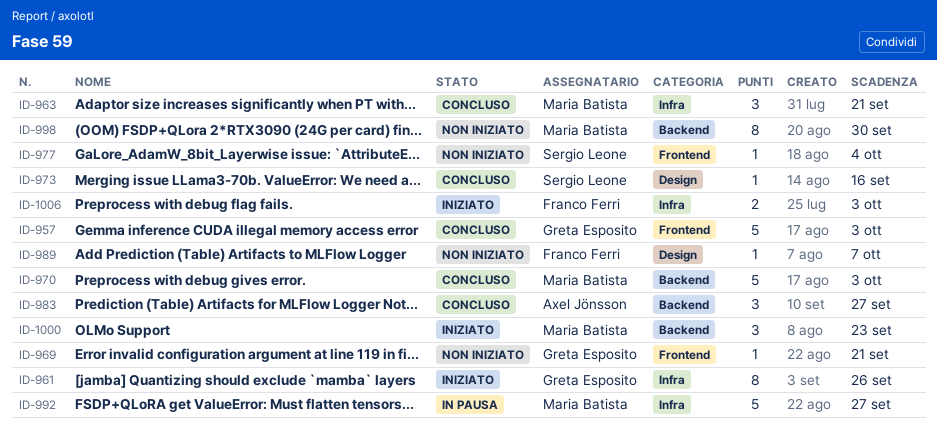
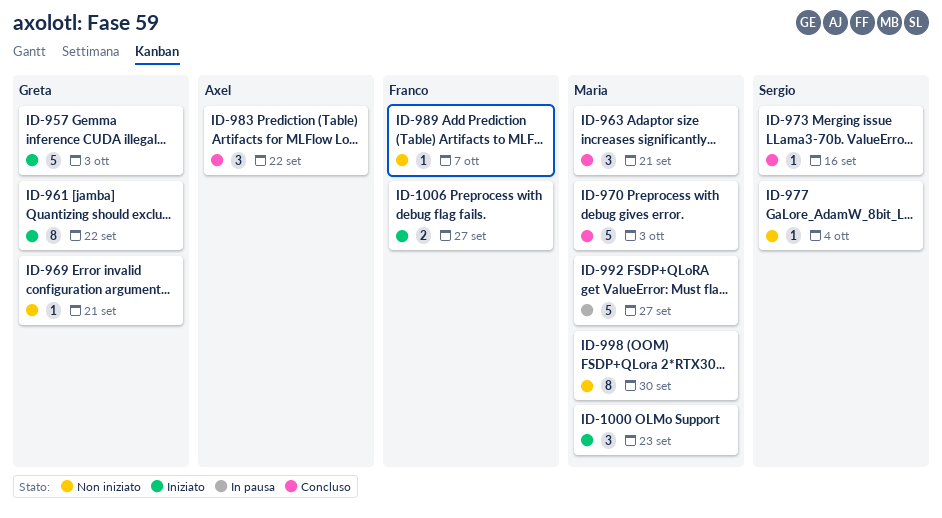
ID-957, status: Concluso -> Iniziato
ID-961, due: Sep 26 -> Sep 22
ID-983, due: Sep 27 -> Sep 22
ID-1006, due: Oct 3 -> Sep 27

